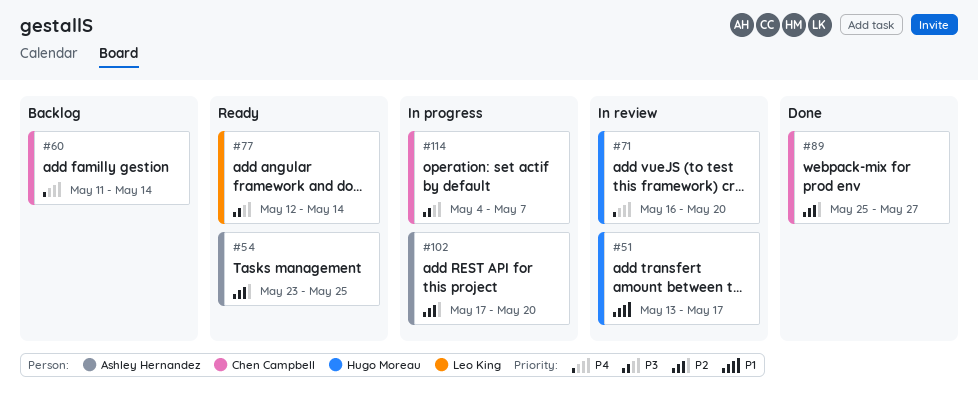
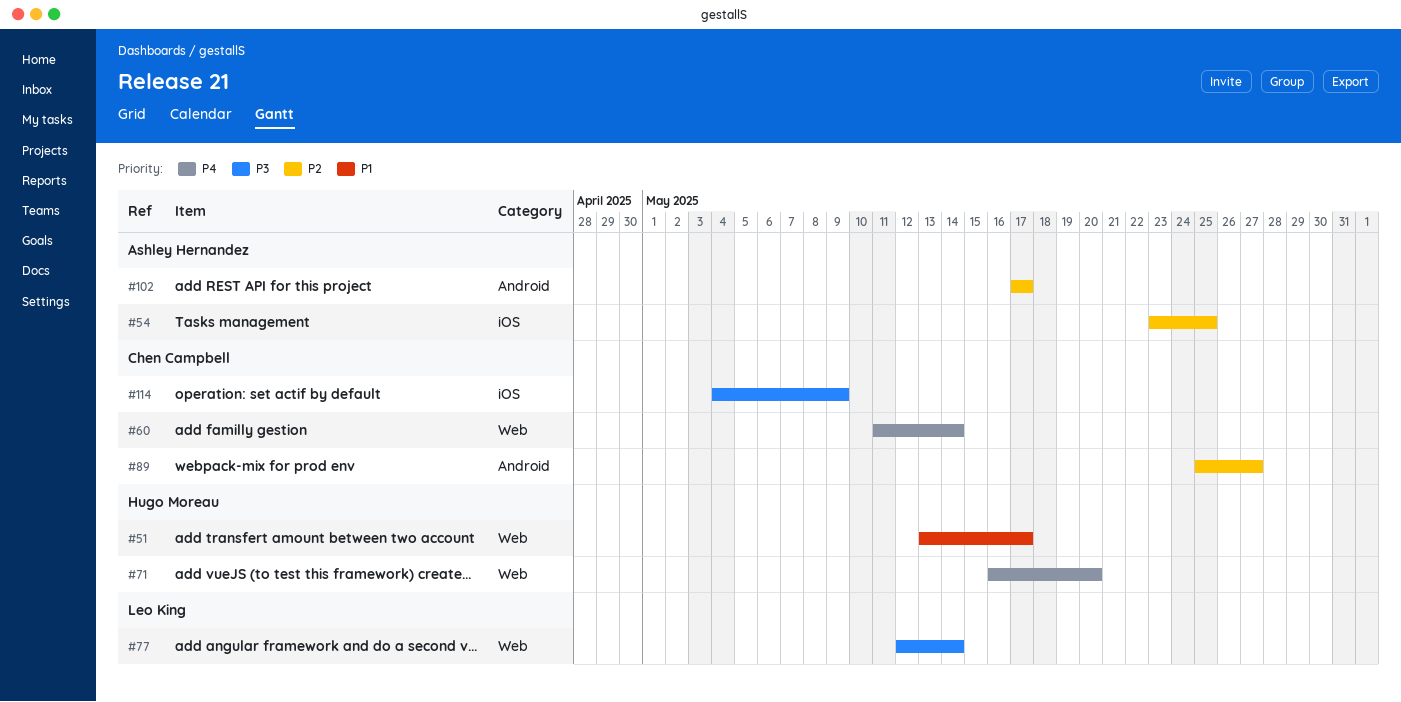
#102, due: May 20 -> May 17
#114, due: May 7 -> May 9

